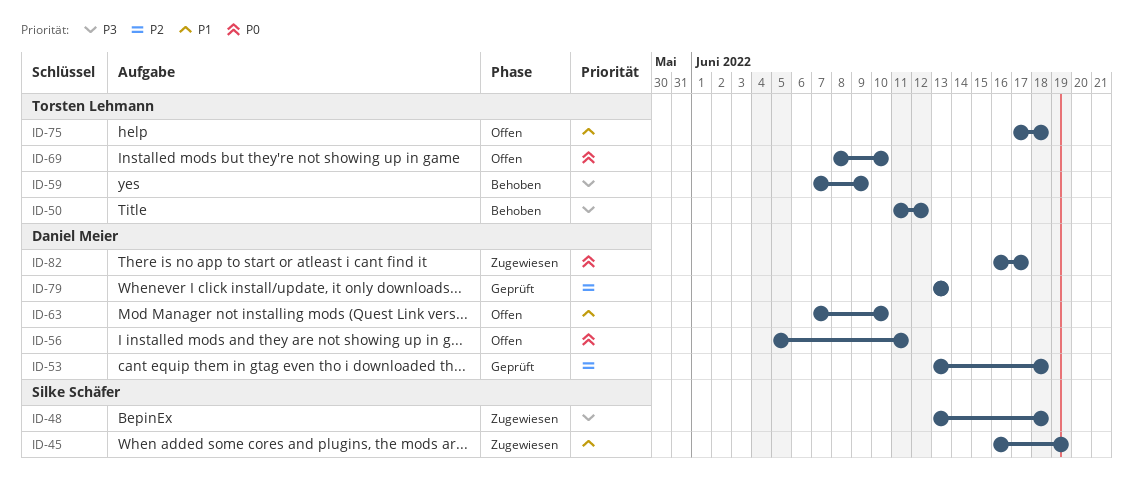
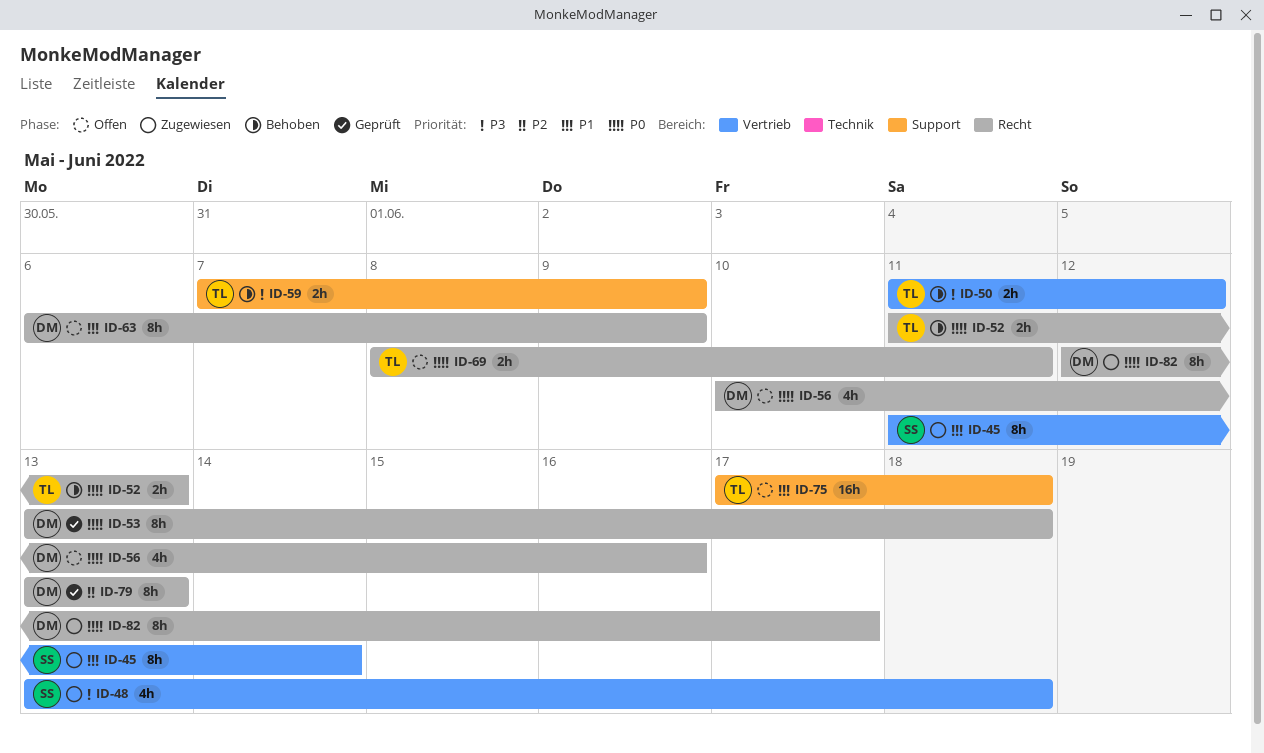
ID-45, start: Jun 16 -> Jun 11
ID-45, due: Jun 19 -> Jun 14
ID-52: none -> present
ID-53, priority: P2 -> P0
ID-56, start: Jun 5 -> Jun 10
ID-56, due: Jun 11 -> Jun 16
ID-63, start: Jun 7 -> Jun 6
ID-63, due: Jun 10 -> Jun 9
ID-69, due: Jun 10 -> Jun 11
ID-82, start: Jun 16 -> Jun 12

